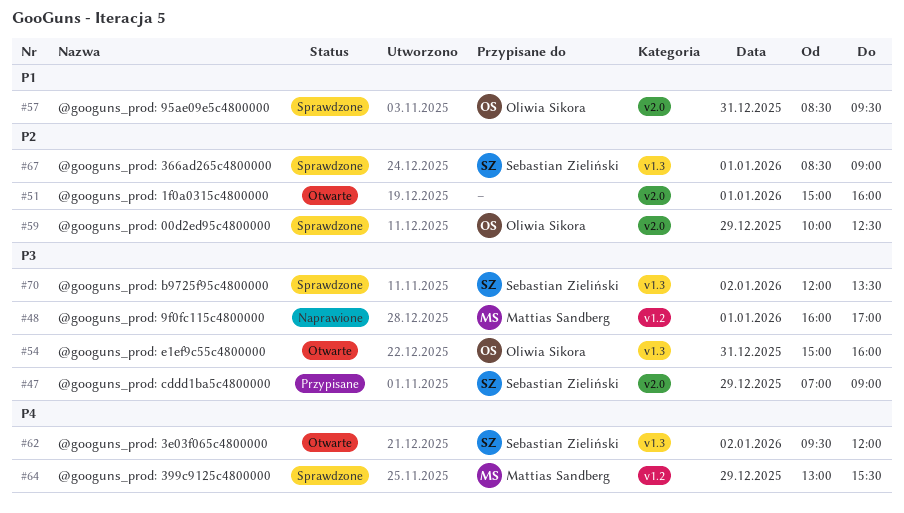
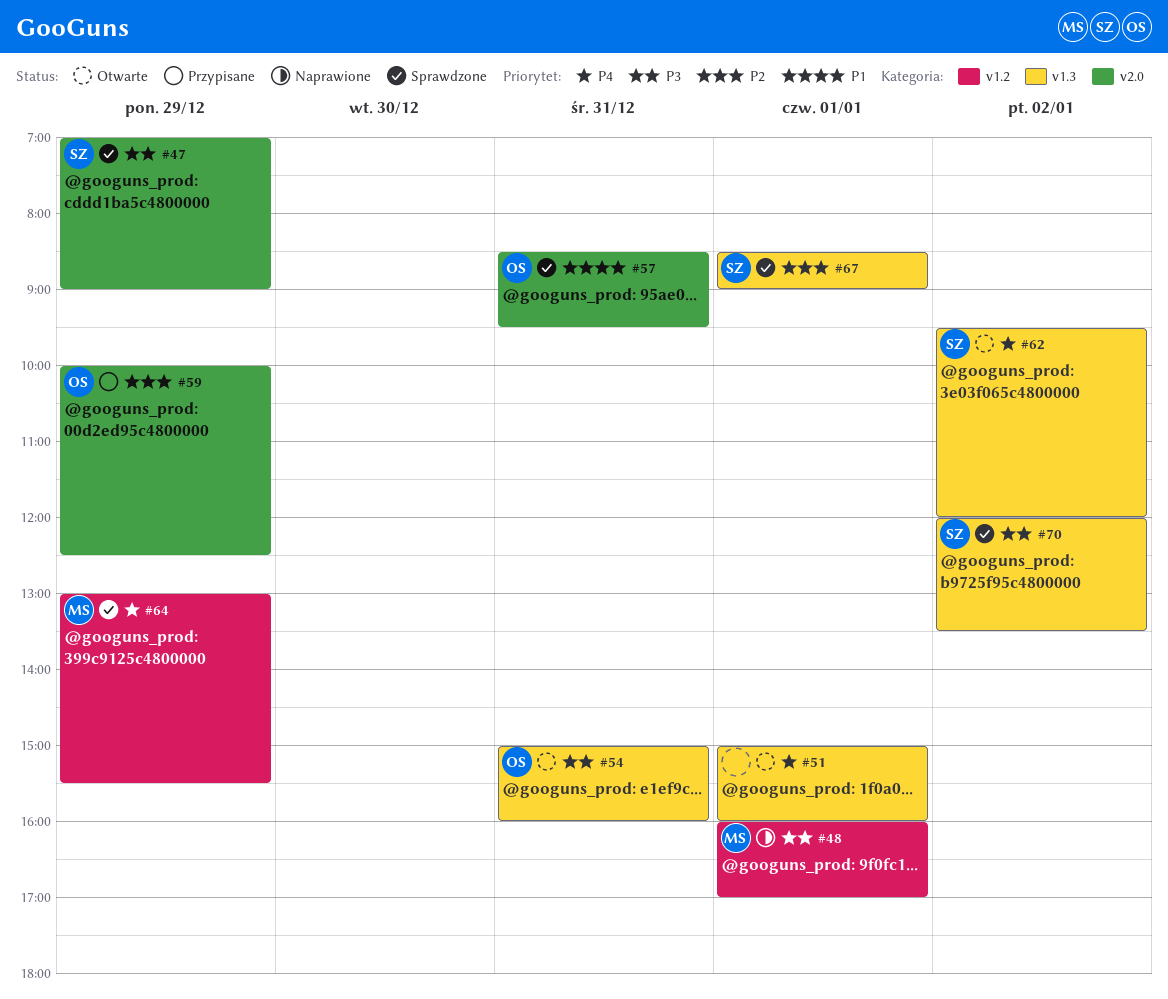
#47, status: Przypisane -> Sprawdzone
#51, priority: P2 -> P4
#51, label: v2.0 -> v1.3
#59, status: Sprawdzone -> Przypisane

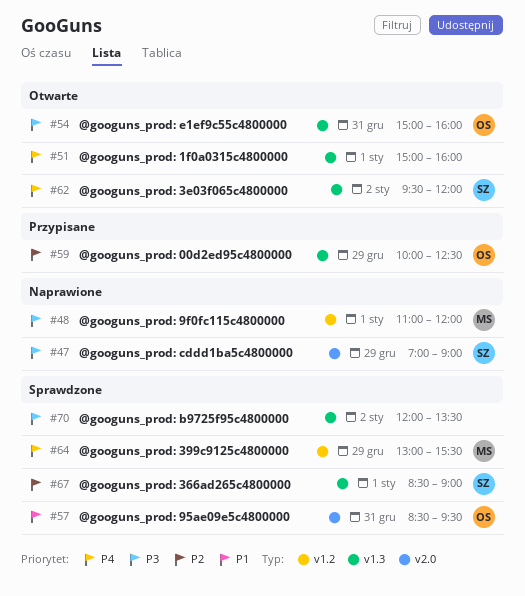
#47, status: Sprawdzone -> Naprawione
#48, begins: 16:00 -> 11:00
#48, ends: 17:00 -> 12:00
#59, label: v2.0 -> v1.3
#70, owner: SZ -> none

